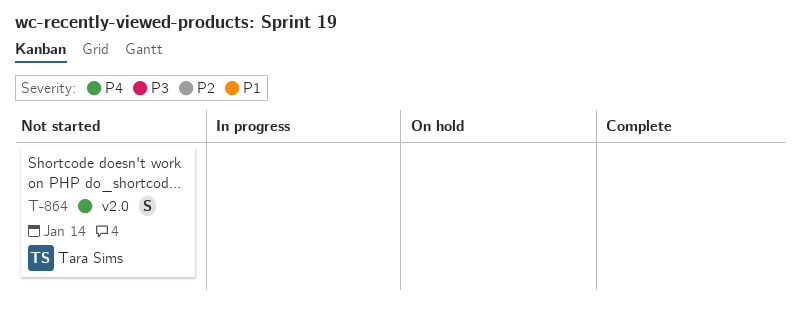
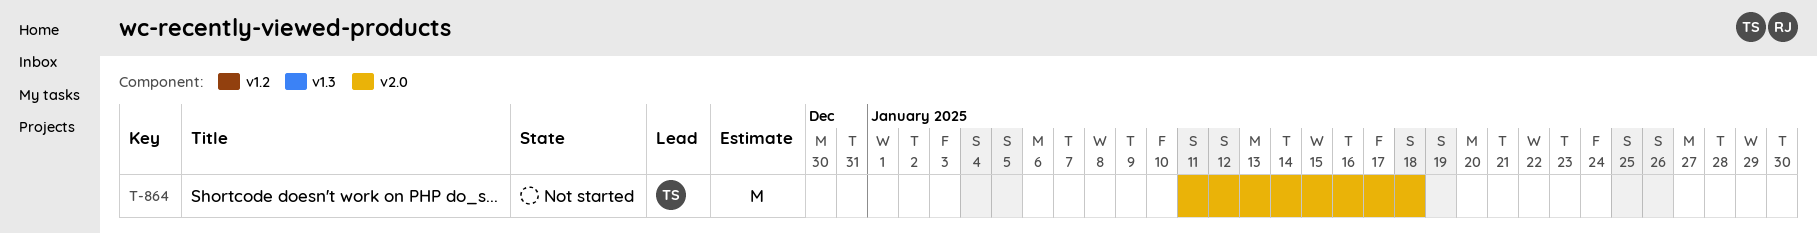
T-864, estimate: S -> M
T-864, due: Jan 14 -> Jan 18

